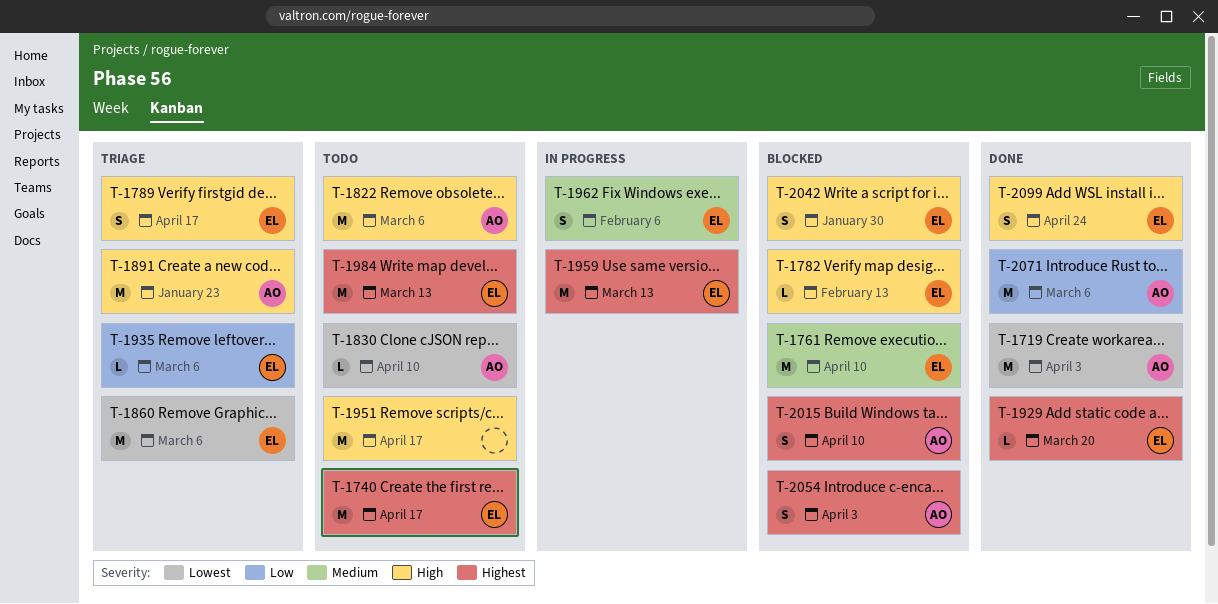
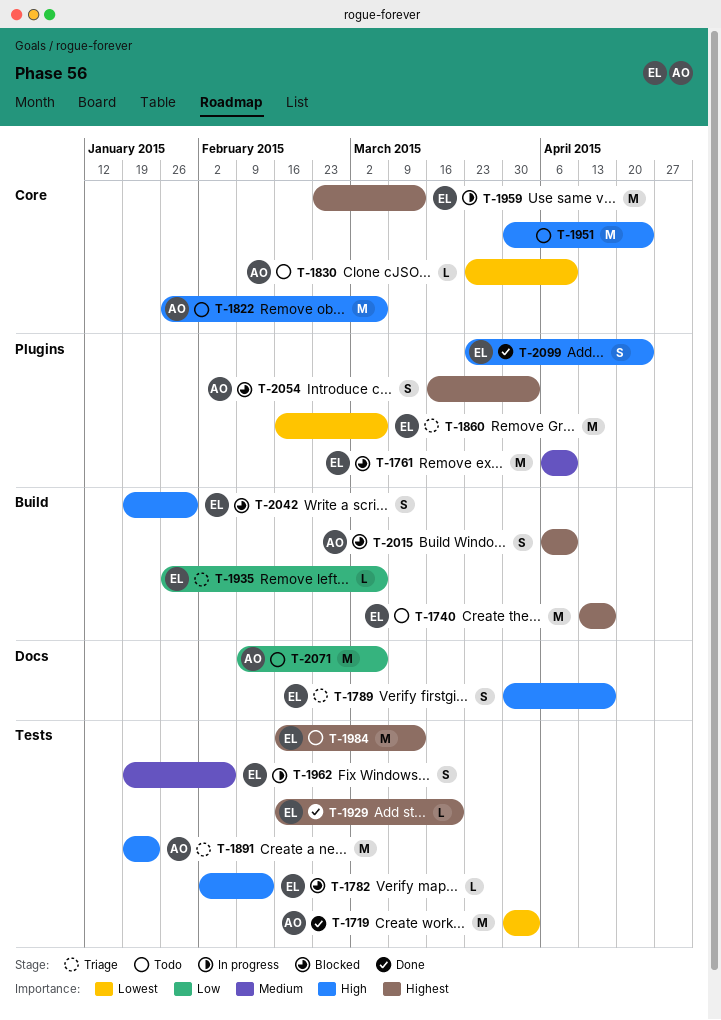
T-1951, due: Apr 17 -> Apr 24
T-2071, status: Done -> Todo

